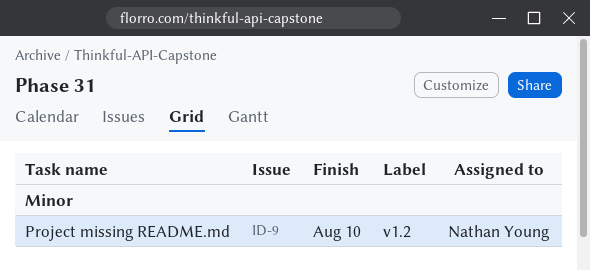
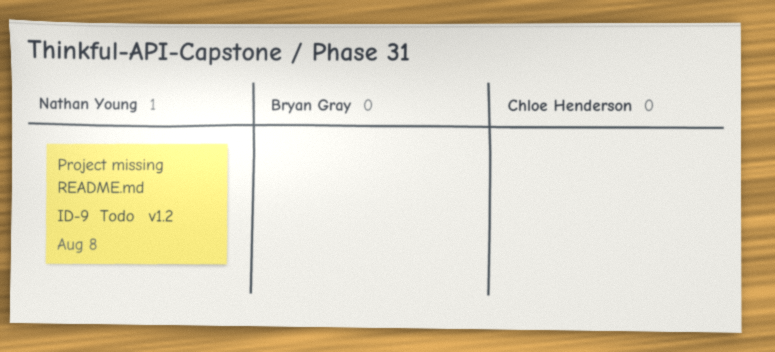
ID-9, due: Aug 10 -> Aug 8

